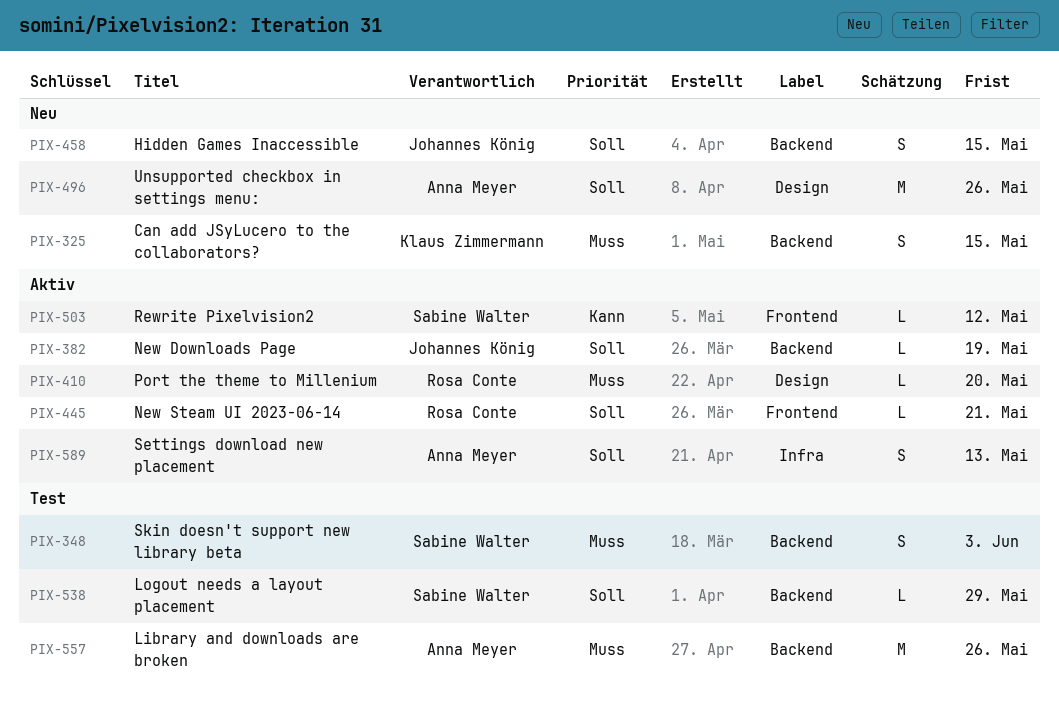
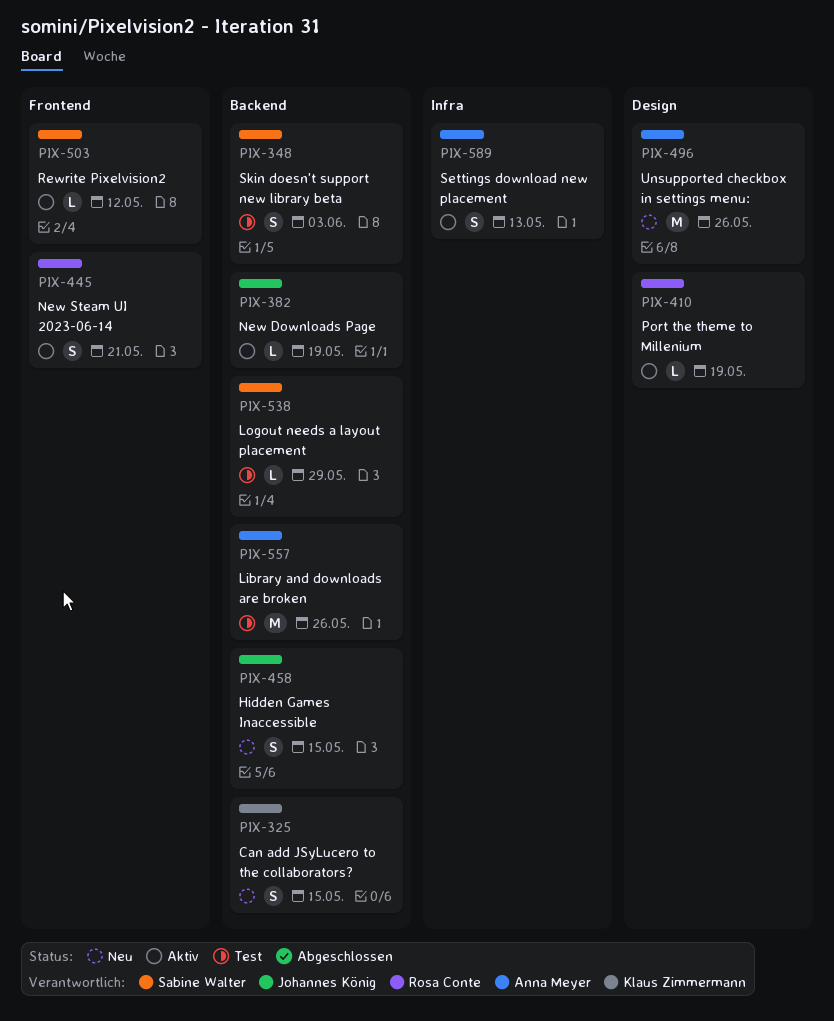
PIX-410, due: May 20 -> May 19
PIX-445, estimate: L -> S

